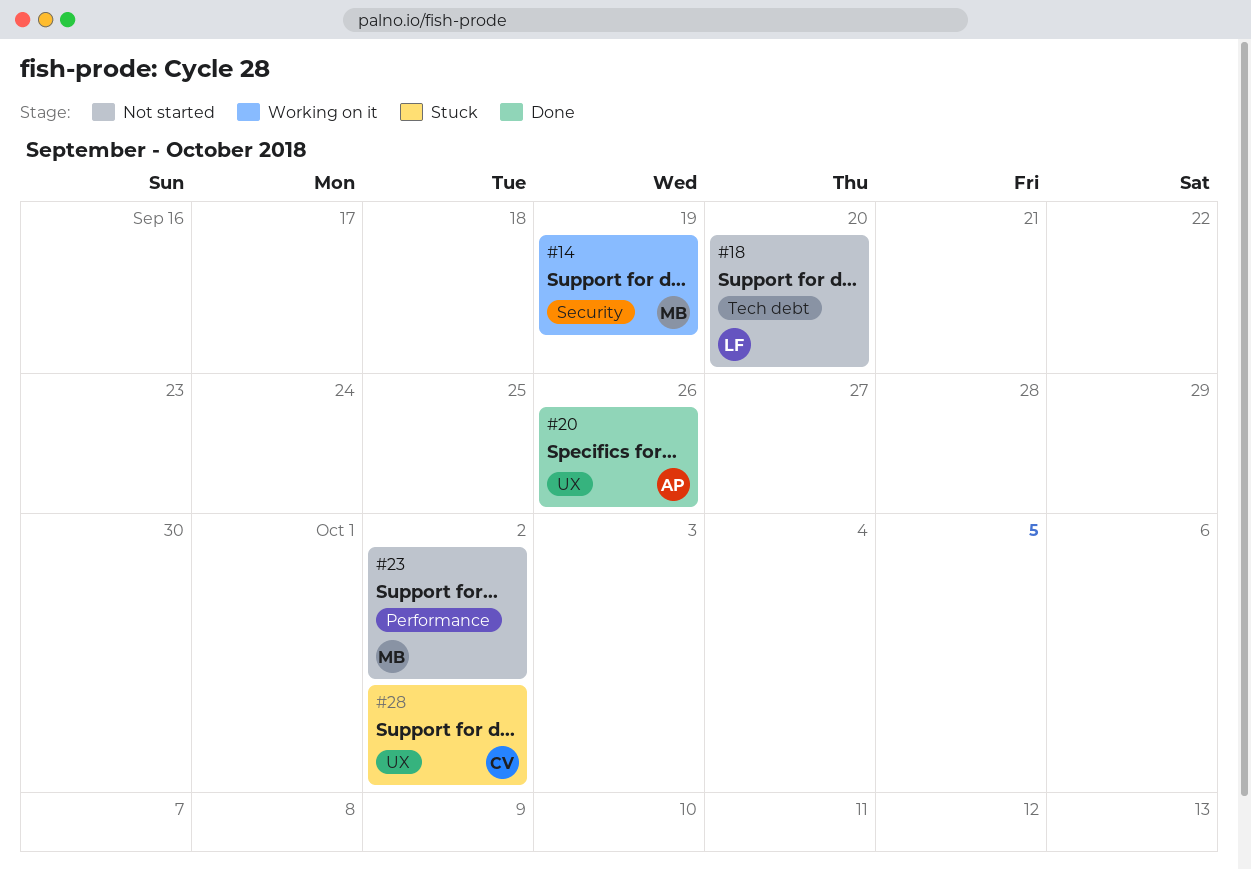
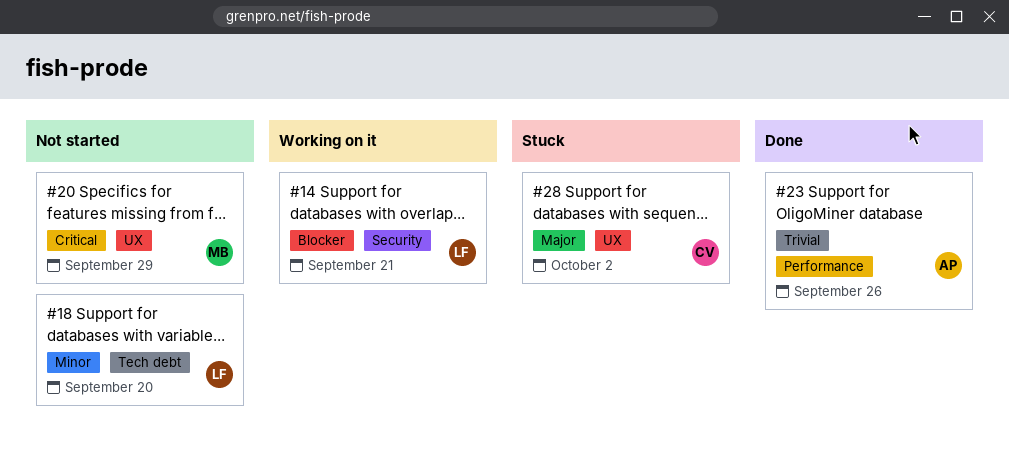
#14, owner: MB -> LF
#14, due: Sep 19 -> Sep 21
#20, status: Done -> Not started
#20, owner: AP -> MB
#20, due: Sep 26 -> Sep 29
#23, status: Not started -> Done
#23, owner: MB -> AP
#23, due: Oct 2 -> Sep 26

